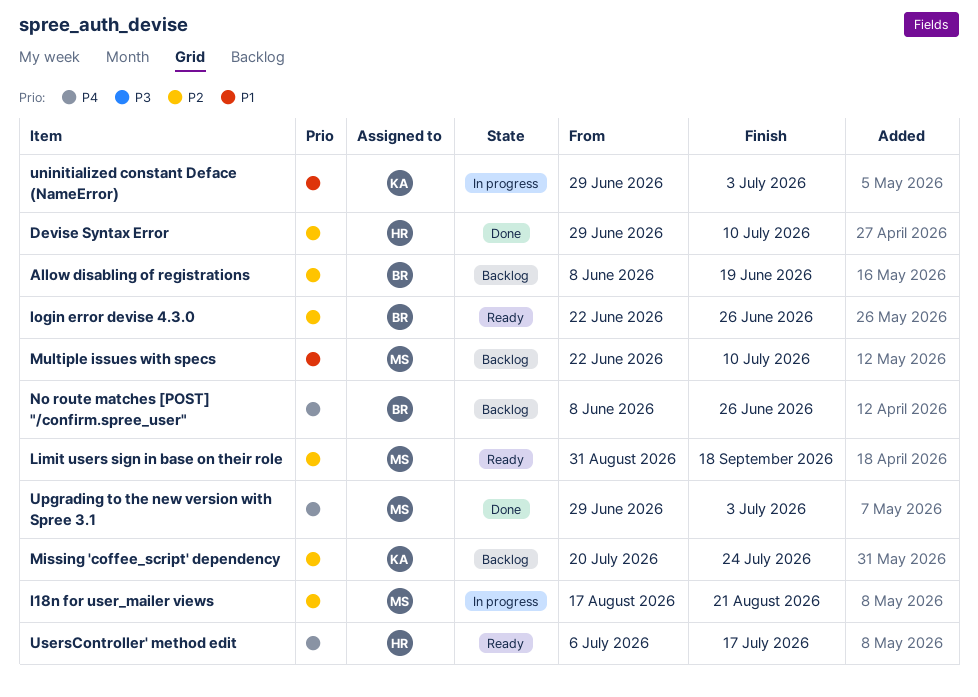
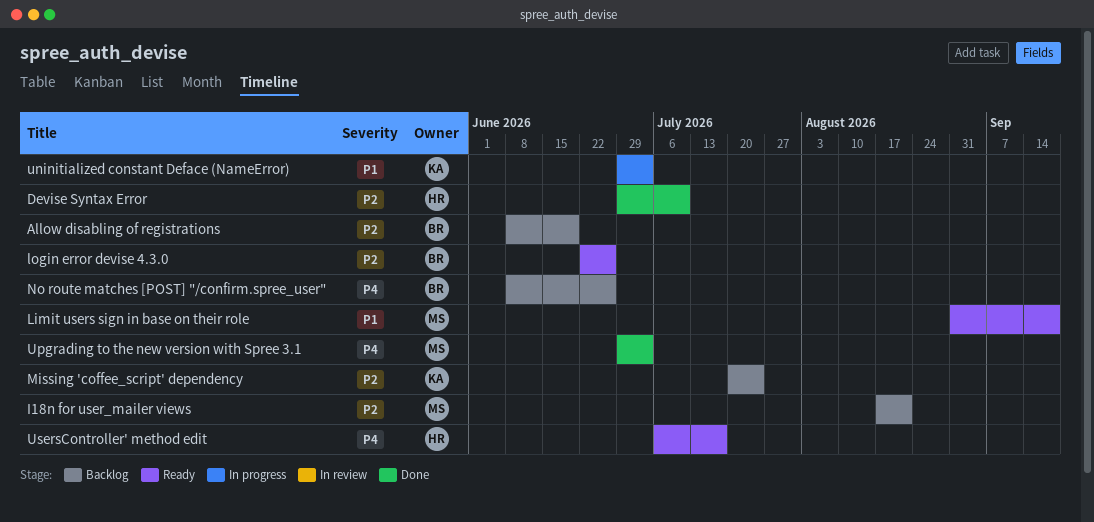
I18n for user_mailer views, status: In progress -> Backlog
Limit users sign in base on their role, priority: P2 -> P1
Multiple issues with specs: present -> none

